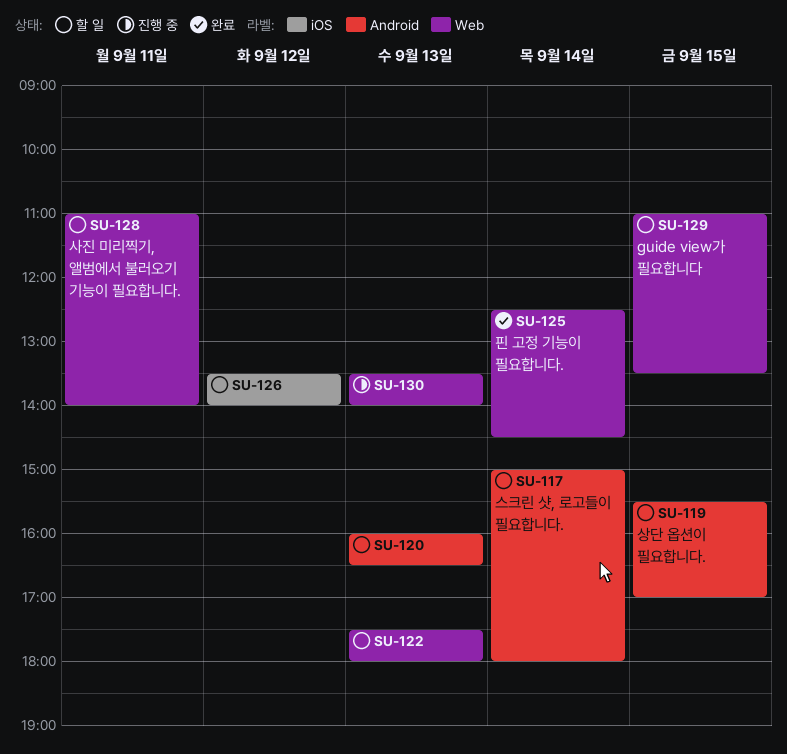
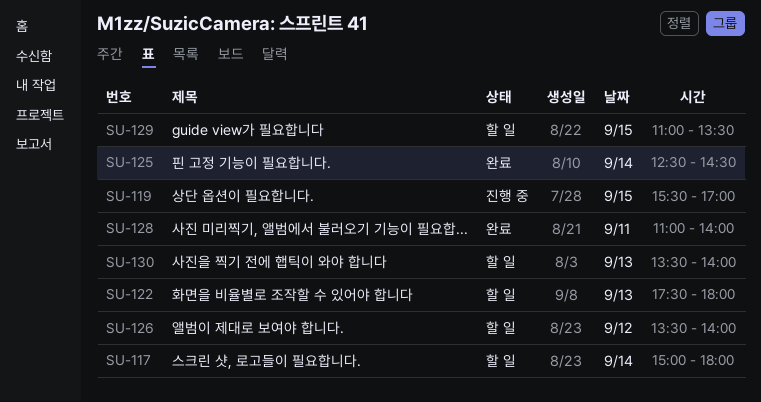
SU-119, status: 할 일 -> 진행 중
SU-120: present -> none
SU-128, status: 할 일 -> 완료
SU-130, status: 진행 중 -> 할 일

